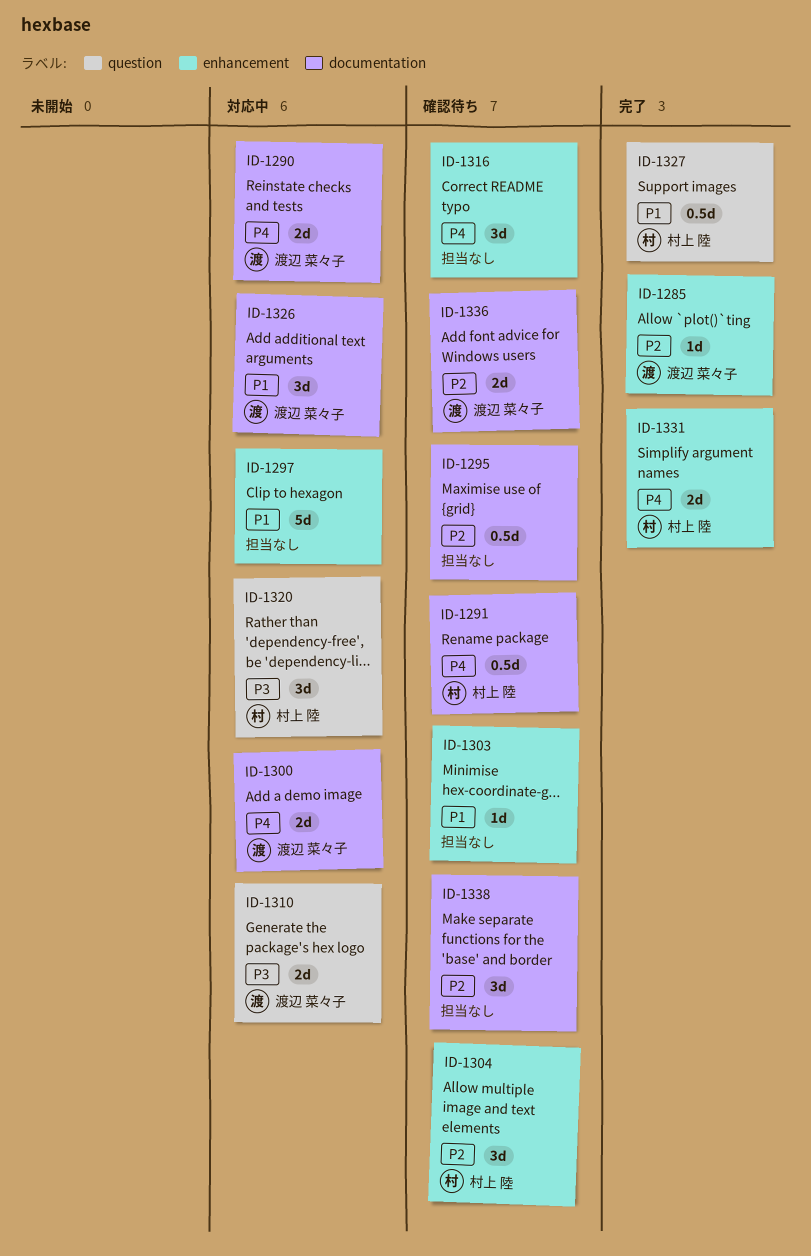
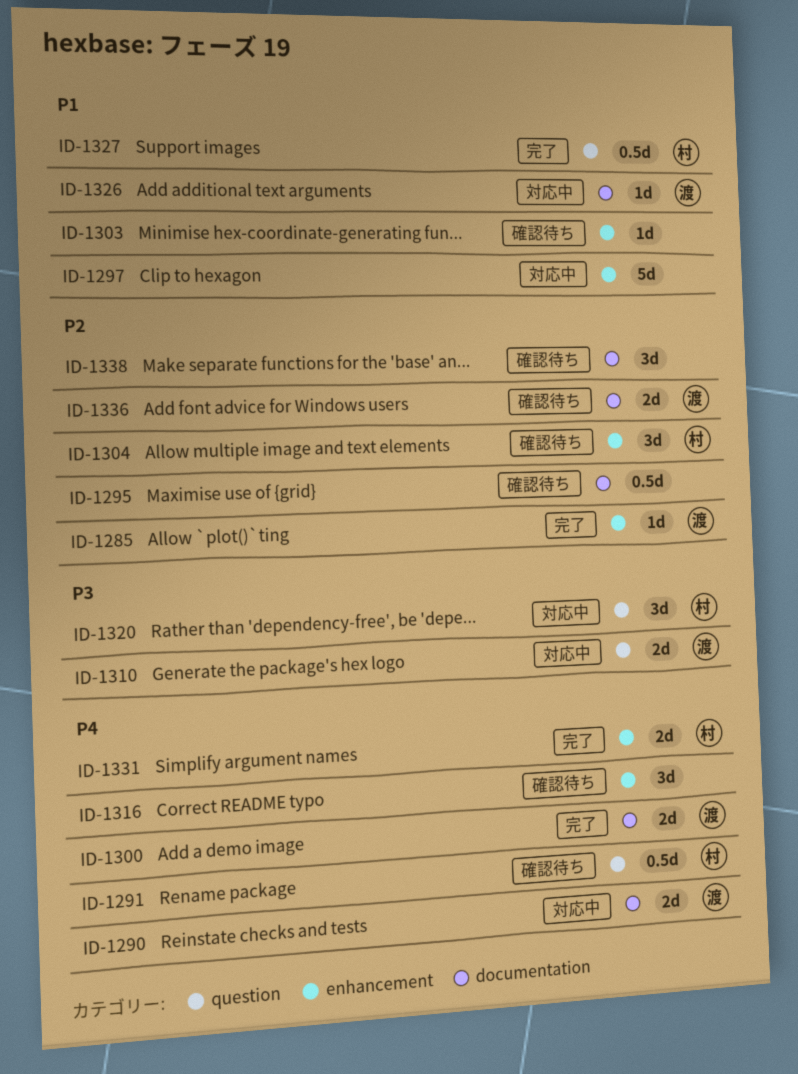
ID-1291, label: documentation -> question
ID-1300, status: 対応中 -> 完了
ID-1326, estimate: 3d -> 1d

